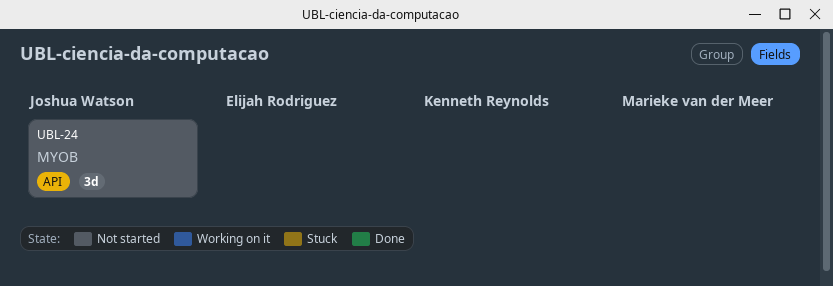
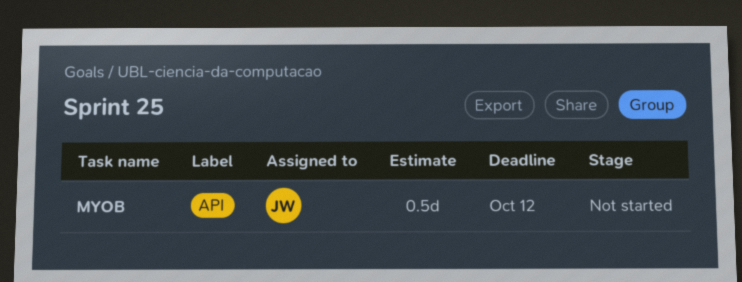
MYOB, estimate: 3d -> 0.5d

